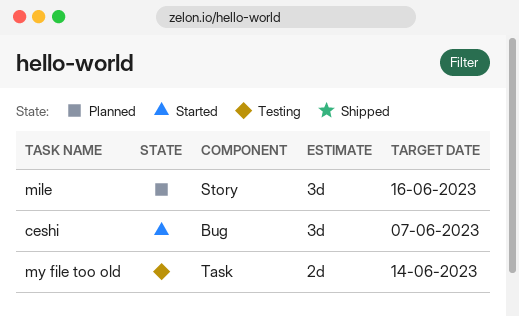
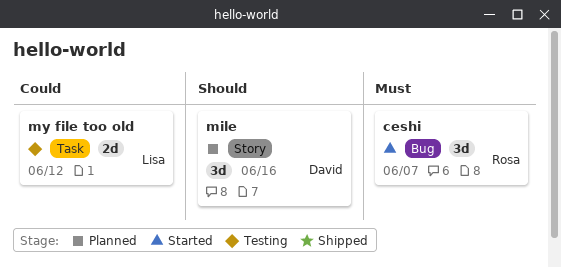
my file too old, due: Jun 14 -> Jun 12

